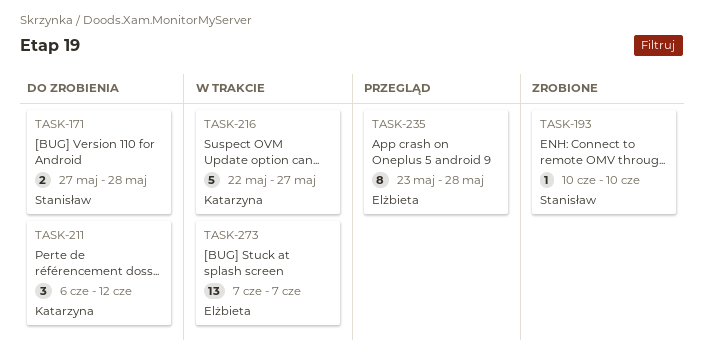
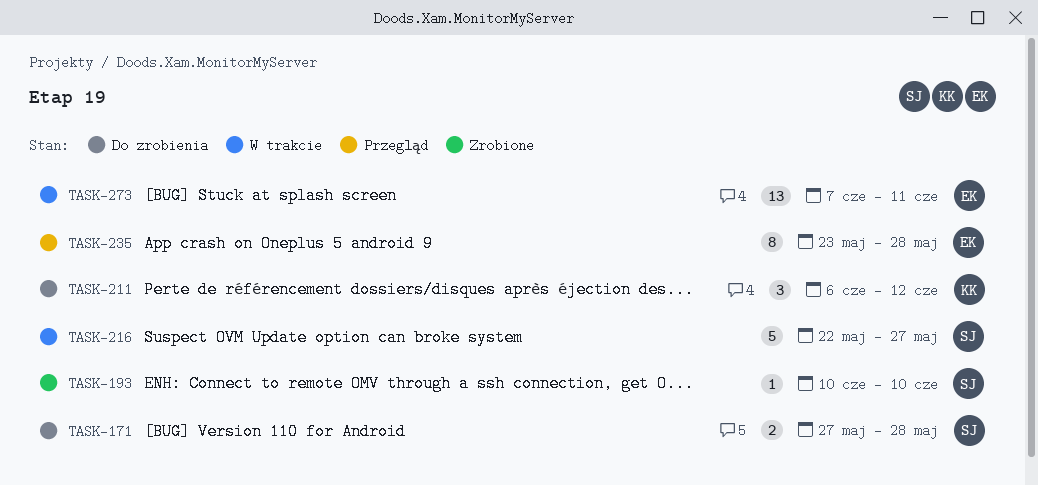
TASK-216, owner: Katarzyna -> Stanisław
TASK-273, due: Jun 7 -> Jun 11

